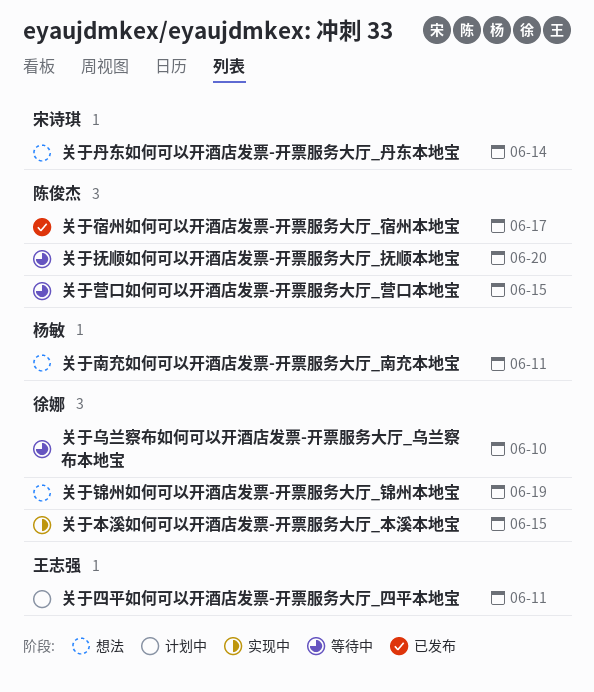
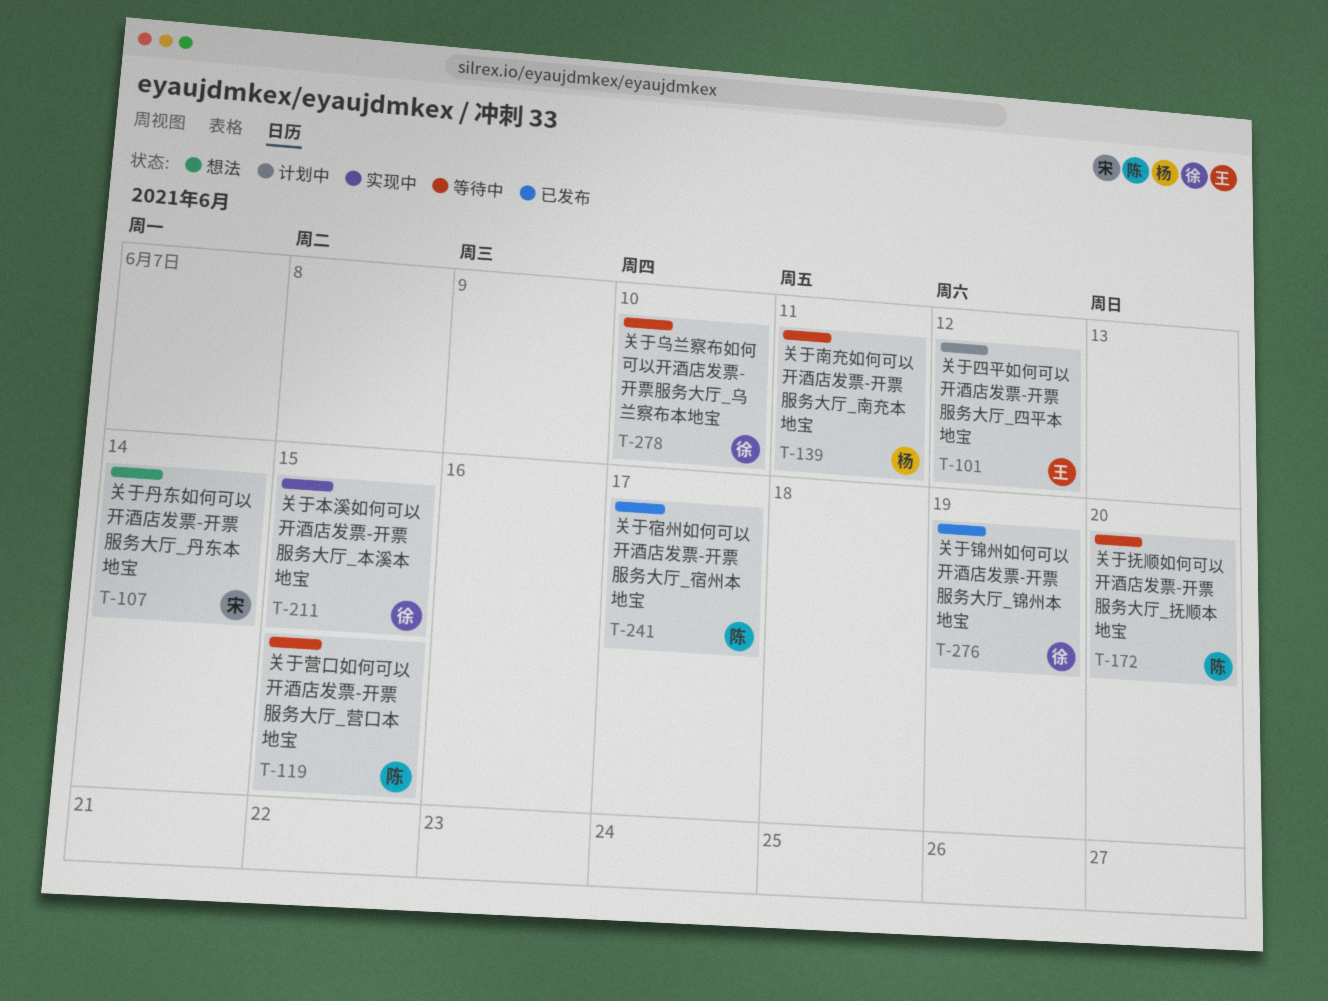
关于南充如何可以开酒店发票-开票服务大厅_南充本地宝, status: 想法 -> 等待中
关于四平如何可以开酒店发票-开票服务大厅_四平本地宝, due: Jun 11 -> Jun 12
关于锦州如何可以开酒店发票-开票服务大厅_锦州本地宝, status: 想法 -> 已发布

